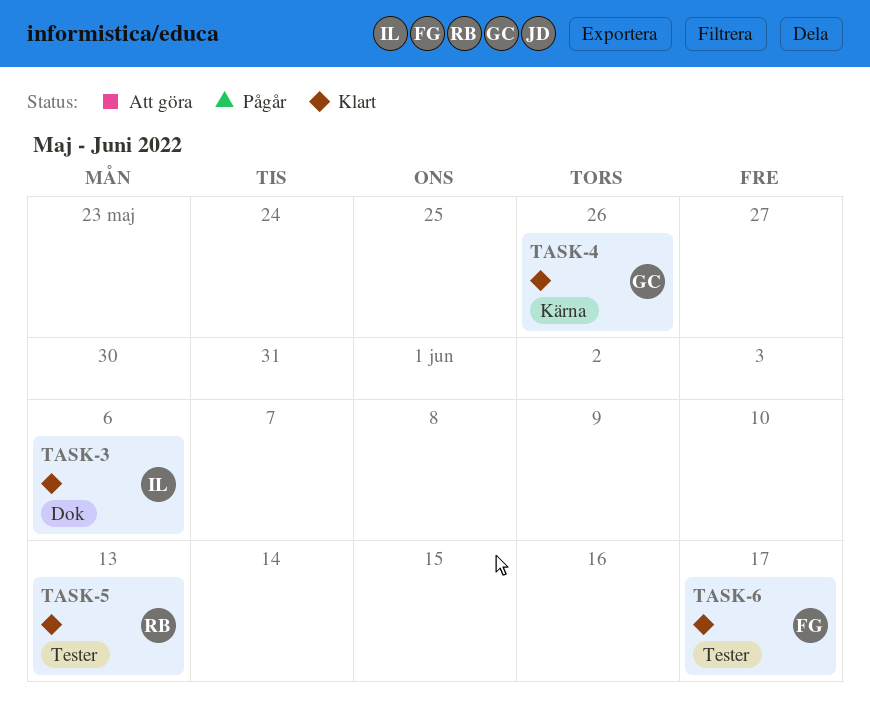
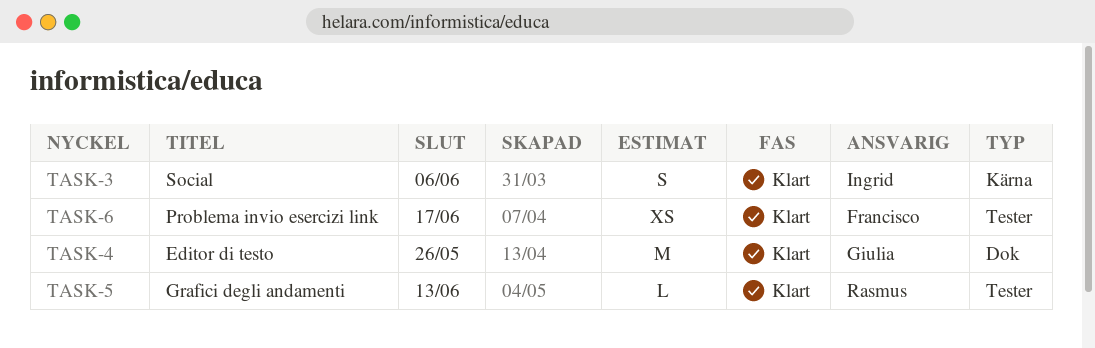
TASK-3, label: Dok -> Kärna
TASK-4, label: Kärna -> Dok

